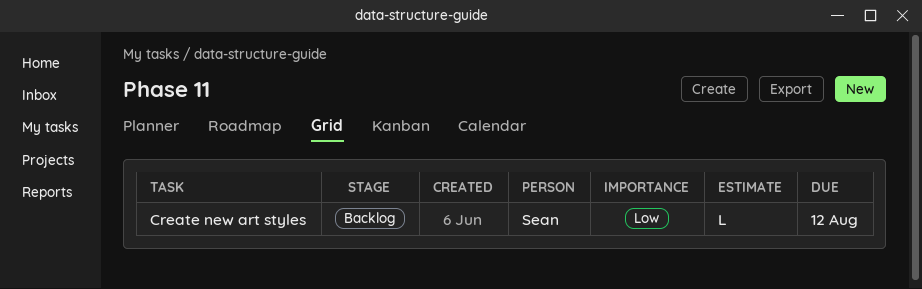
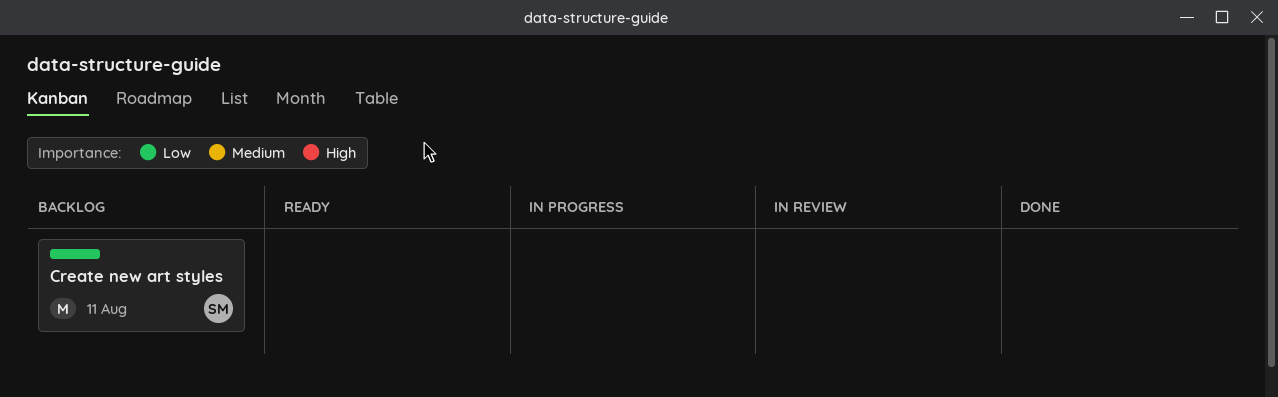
Create new art styles, estimate: L -> M
Create new art styles, due: Aug 12 -> Aug 11

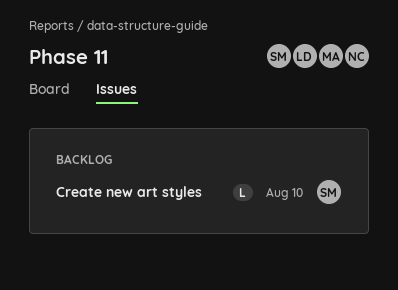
Create new art styles, estimate: M -> L
Create new art styles, due: Aug 11 -> Aug 10

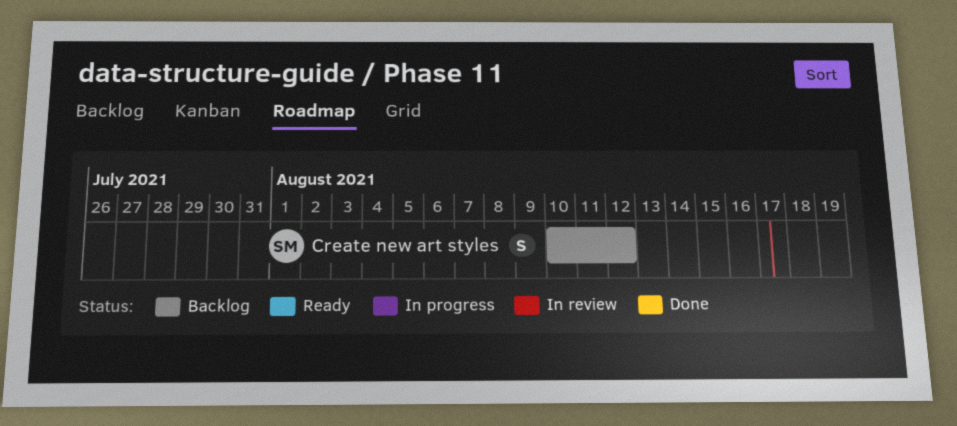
Create new art styles, estimate: L -> S
Create new art styles, due: Aug 10 -> Aug 12

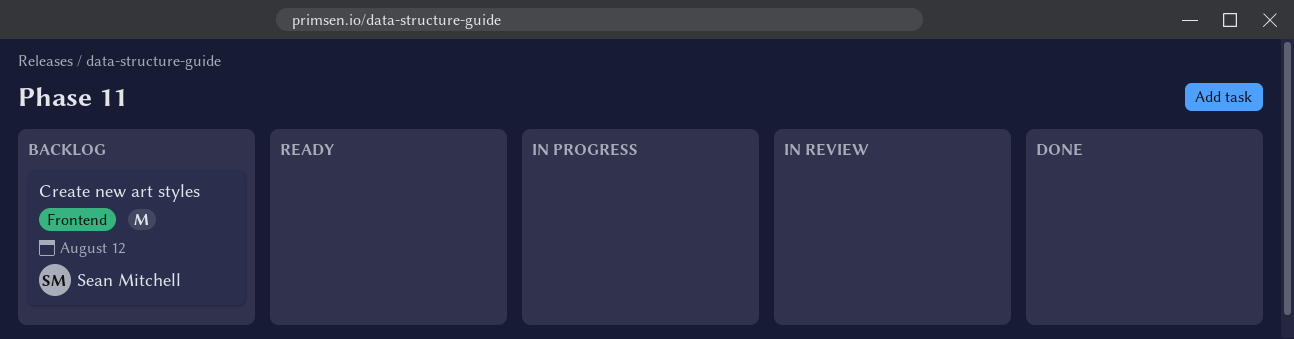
Create new art styles, estimate: S -> M

